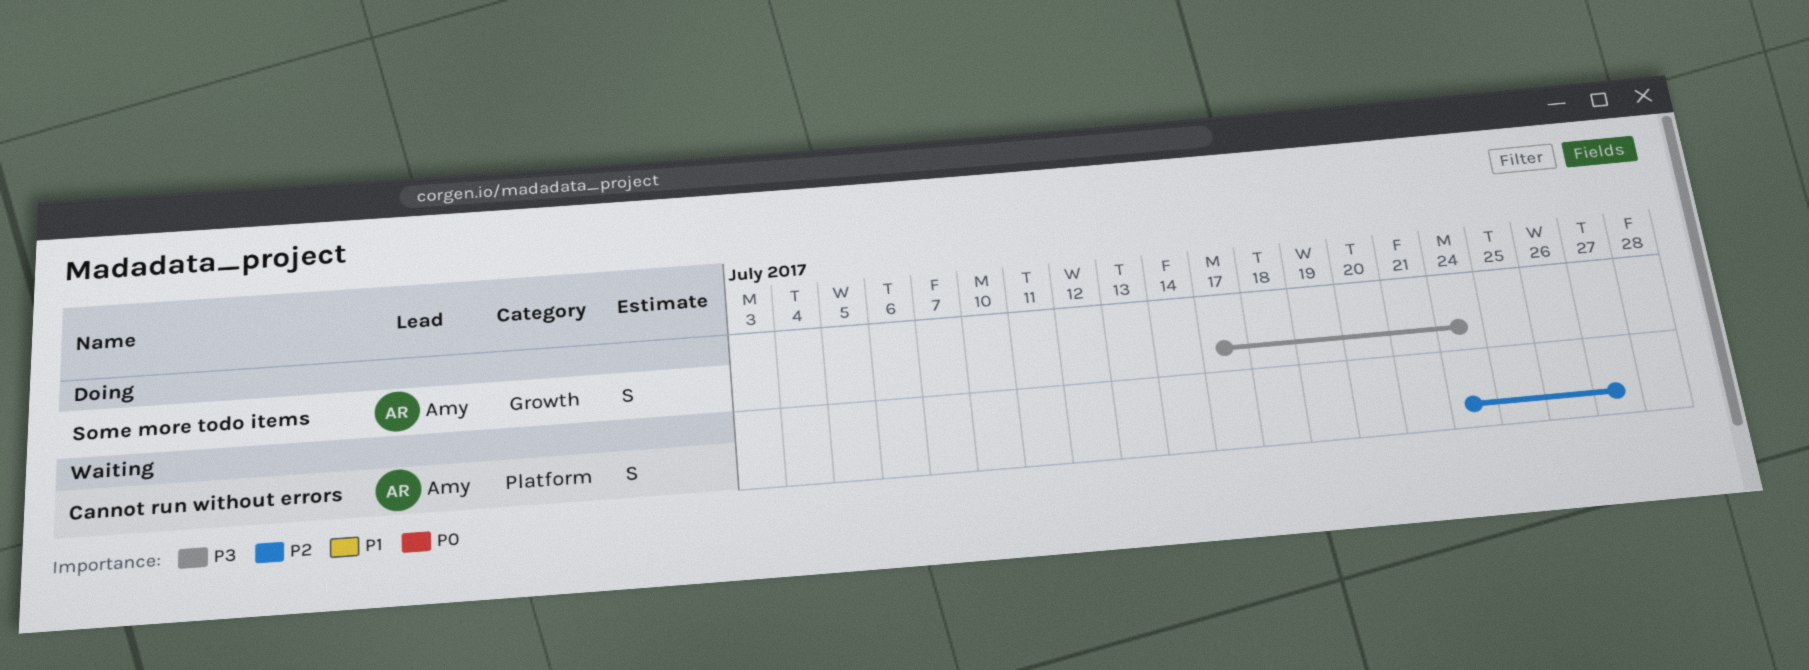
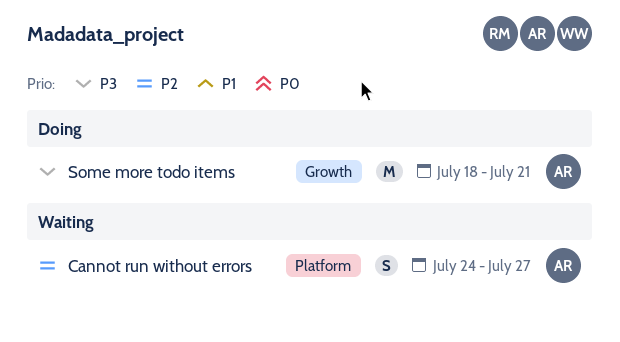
Some more todo items, estimate: S -> M
Some more todo items, start: Jul 17 -> Jul 18
Some more todo items, due: Jul 24 -> Jul 21

